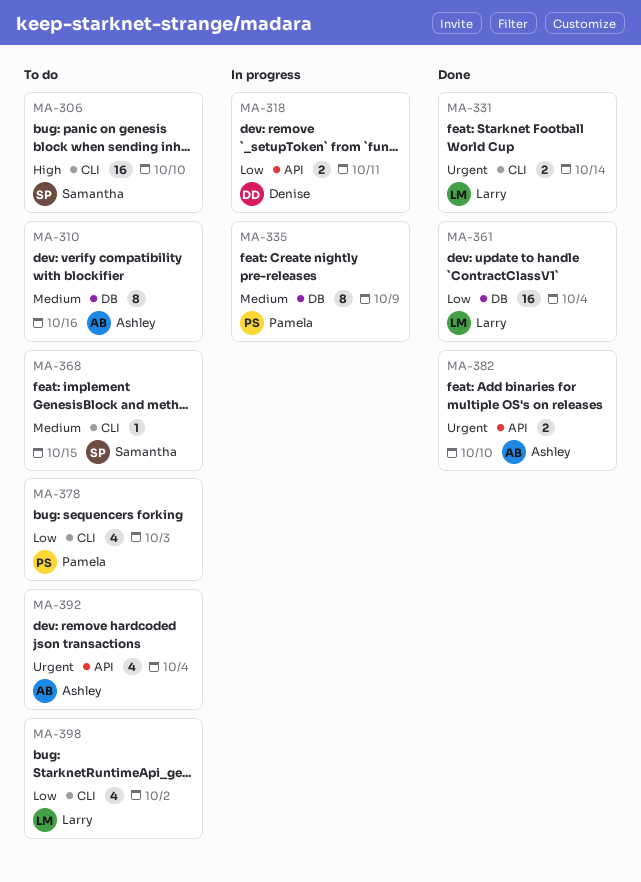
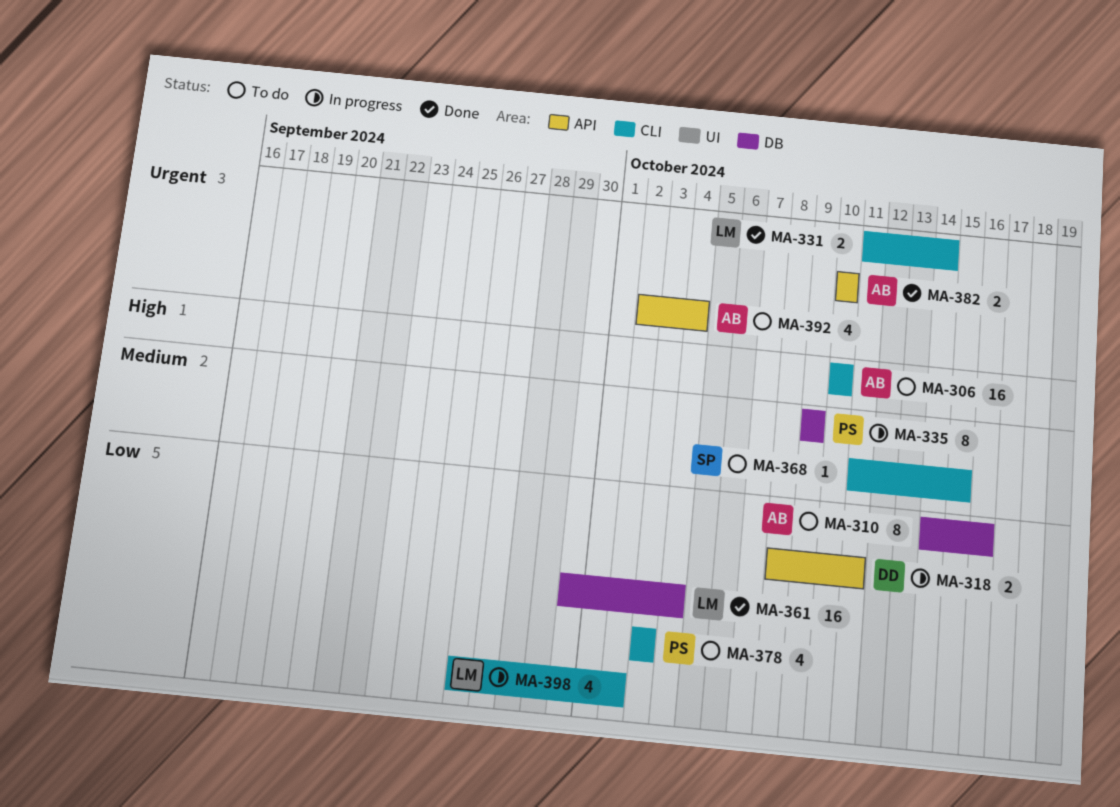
MA-306, owner: Samantha -> Ashley
MA-310, priority: Medium -> Low
MA-398, status: To do -> In progress

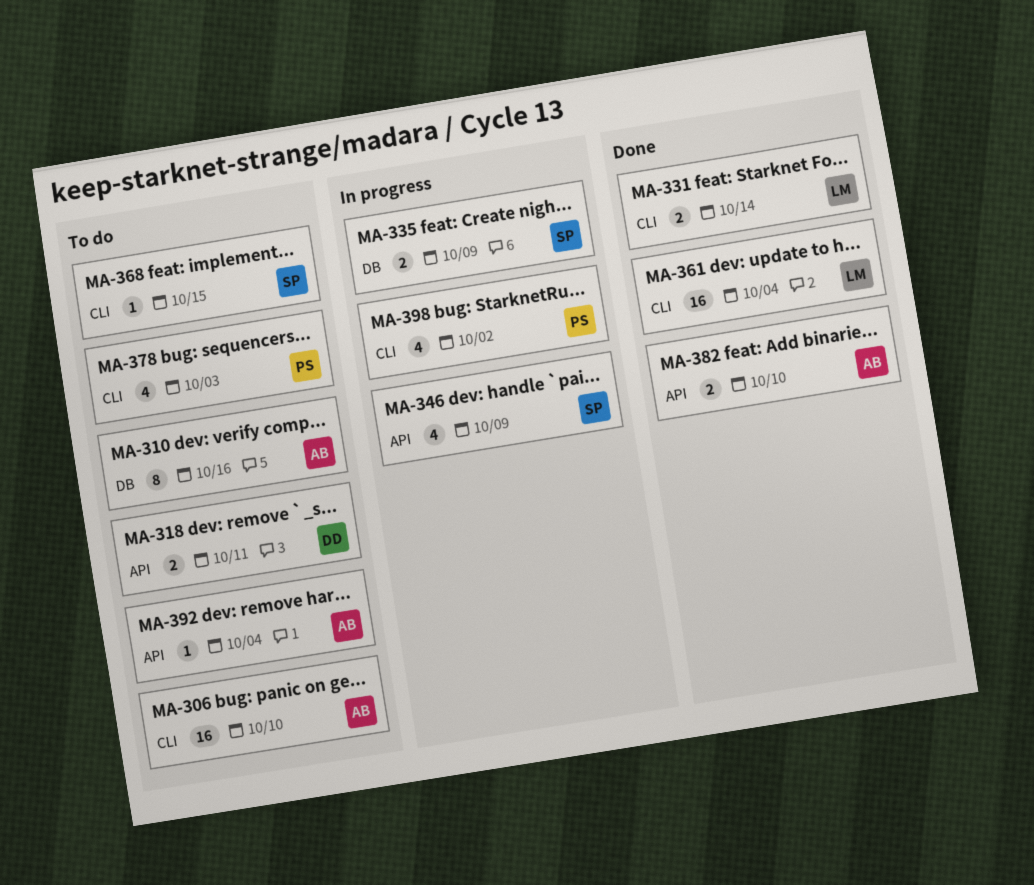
MA-318, status: In progress -> To do
MA-335, owner: PS -> SP
MA-335, estimate: 8 -> 2
MA-346: none -> present
MA-361, label: DB -> CLI
MA-392, estimate: 4 -> 1
MA-398, owner: LM -> PS

